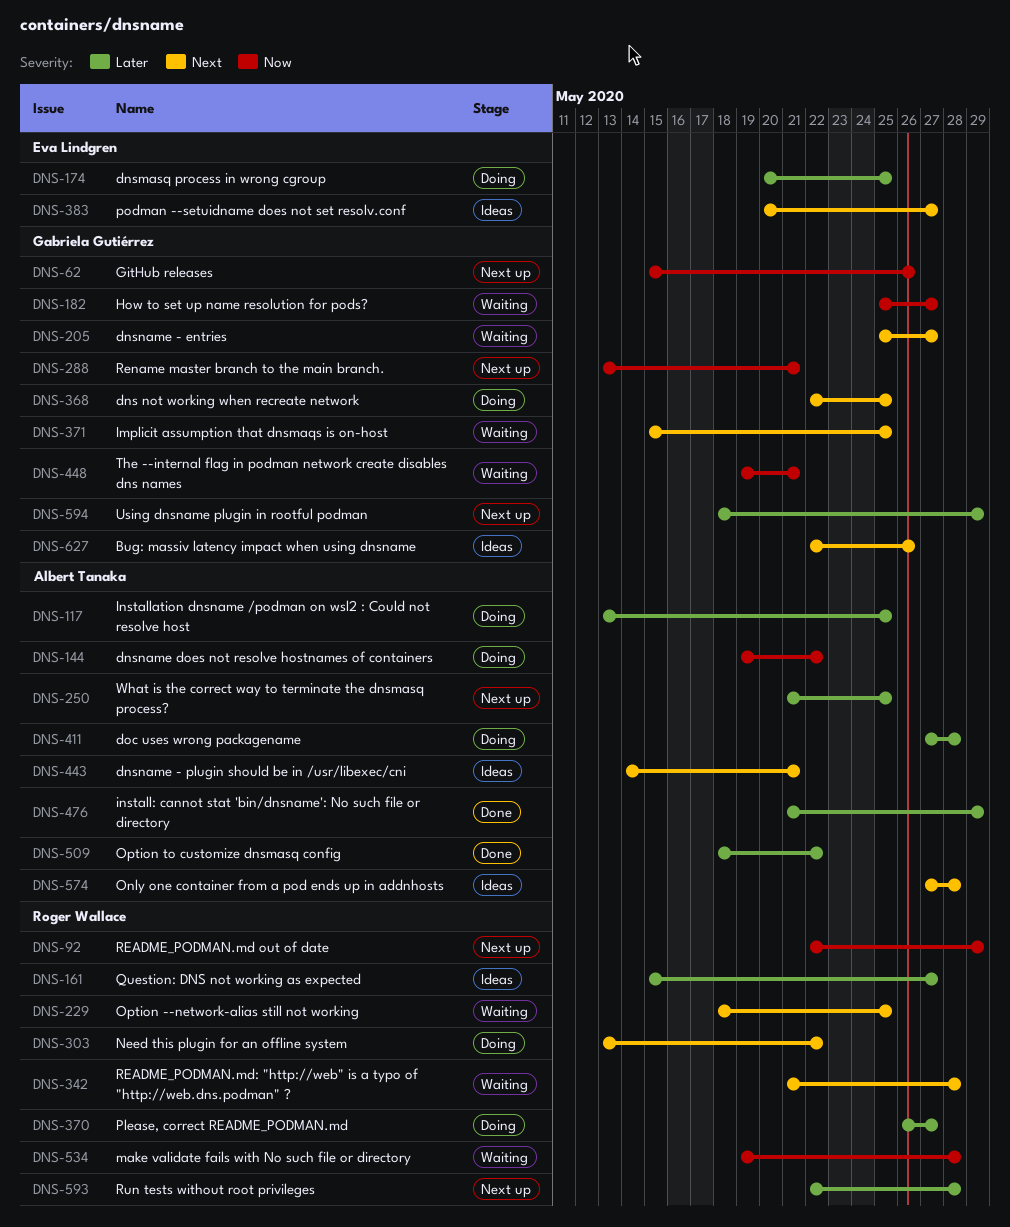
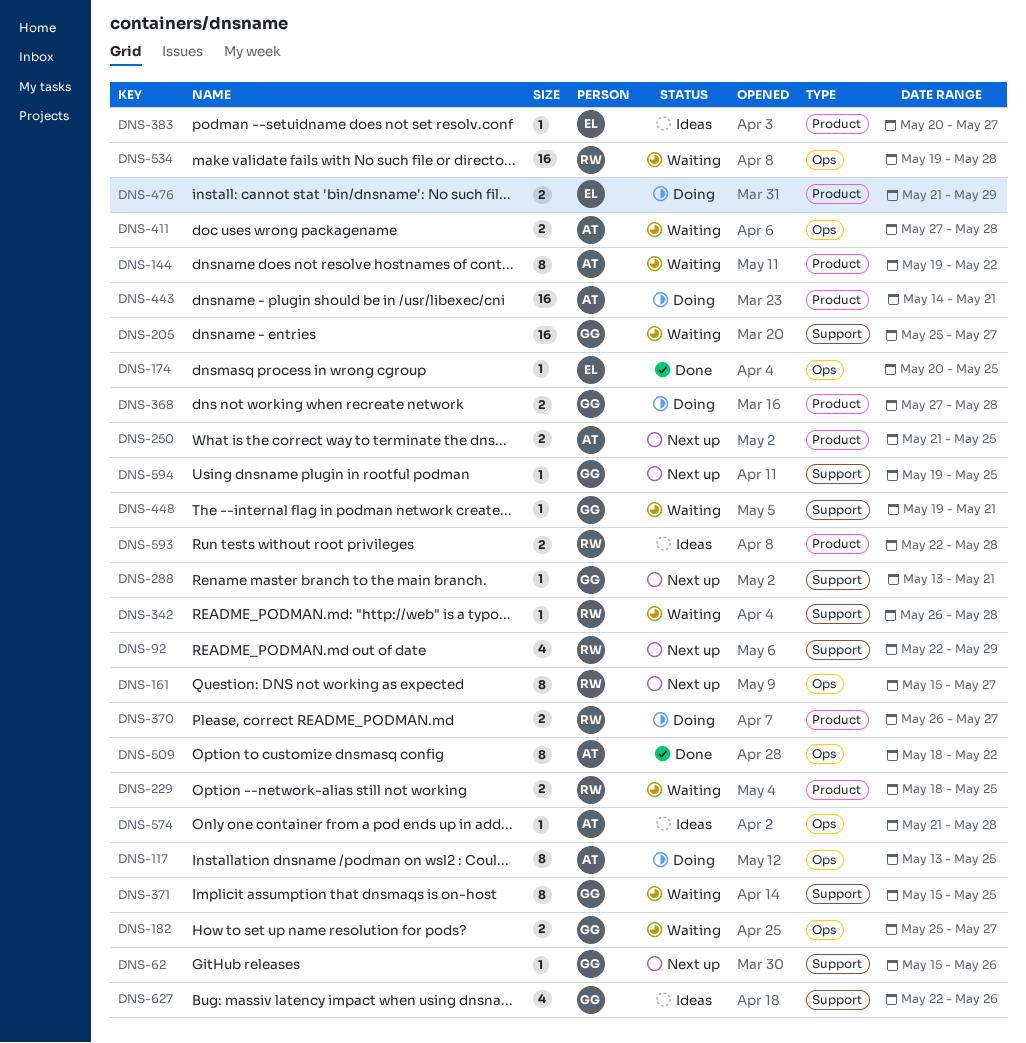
DNS-144, status: Doing -> Waiting
DNS-161, status: Ideas -> Next up
DNS-174, status: Doing -> Done
DNS-303: present -> none
DNS-342, start: May 21 -> May 26
DNS-368, start: May 22 -> May 27
DNS-368, due: May 25 -> May 28
DNS-411, status: Doing -> Waiting
DNS-443, status: Ideas -> Doing
DNS-476, status: Done -> Doing
DNS-476, owner: Albert Tanaka -> Eva Lindgren
DNS-574, start: May 27 -> May 21
DNS-593, status: Next up -> Ideas
DNS-594, start: May 18 -> May 19
DNS-594, due: May 29 -> May 25

